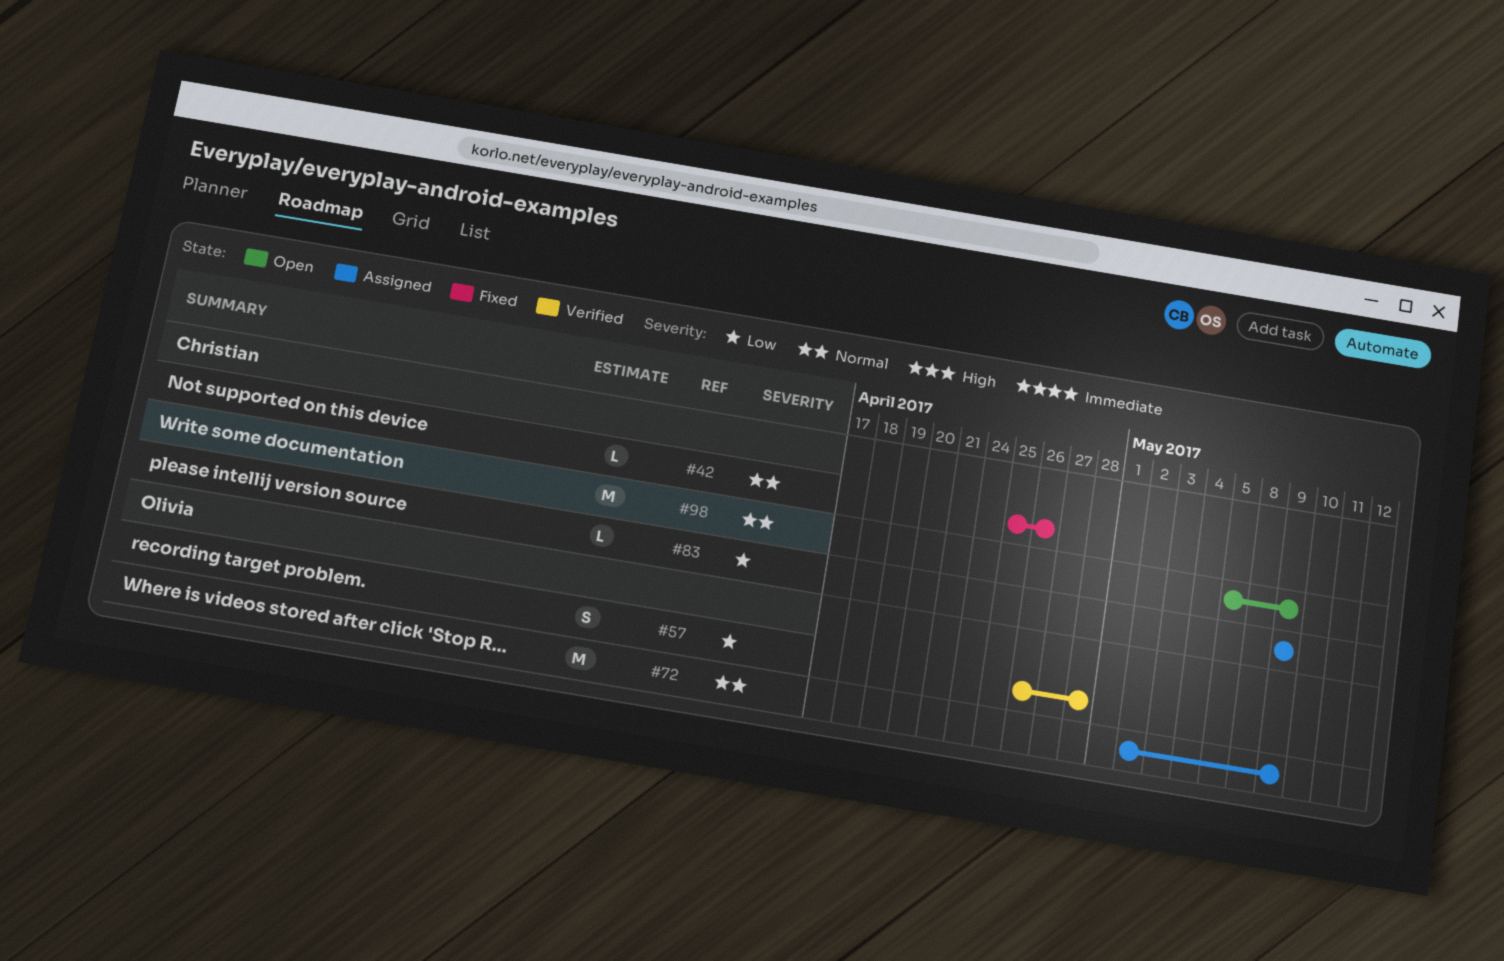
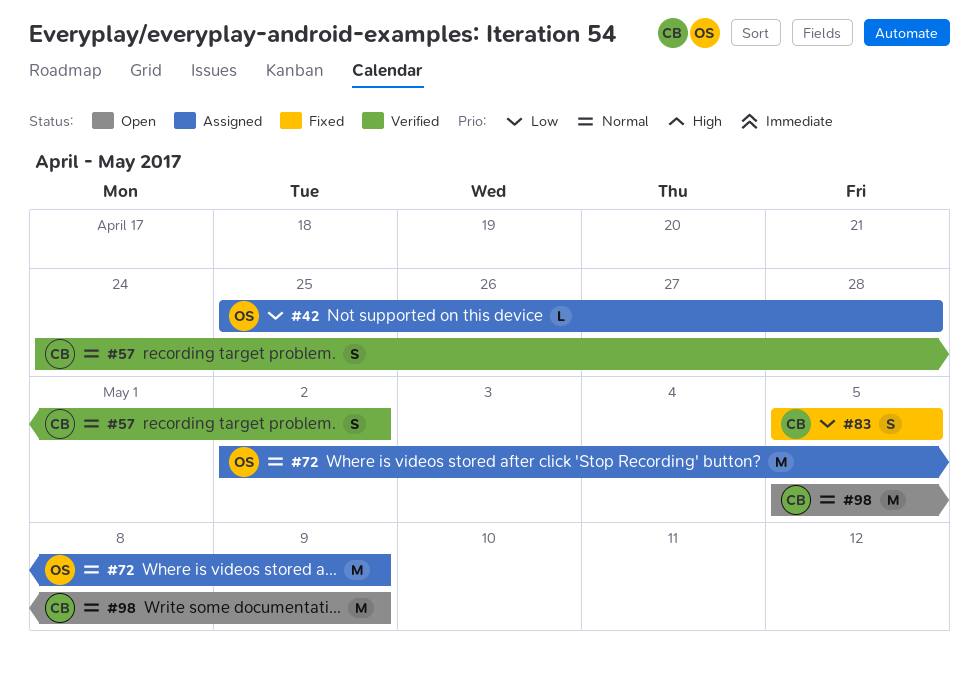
#42, status: Fixed -> Assigned
#42, owner: Christian -> Olivia
#42, priority: Normal -> Low
#42, due: Apr 26 -> Apr 28
#57, owner: Olivia -> Christian
#57, priority: Low -> Normal
#57, start: Apr 26 -> Apr 24
#57, due: Apr 28 -> May 2
#83, status: Assigned -> Fixed
#83, estimate: L -> S
#83, start: May 9 -> May 5
#83, due: May 9 -> May 5

